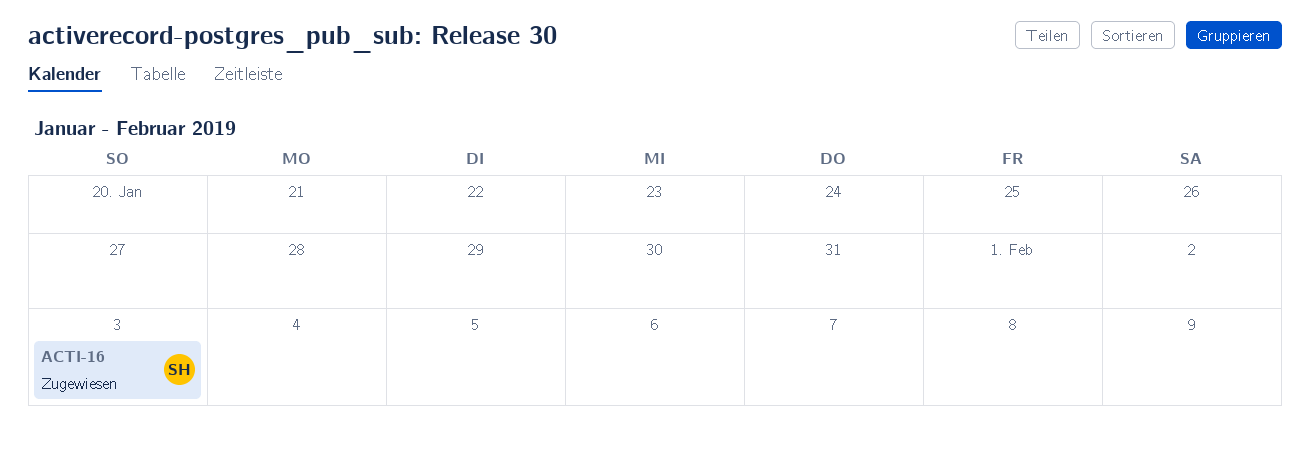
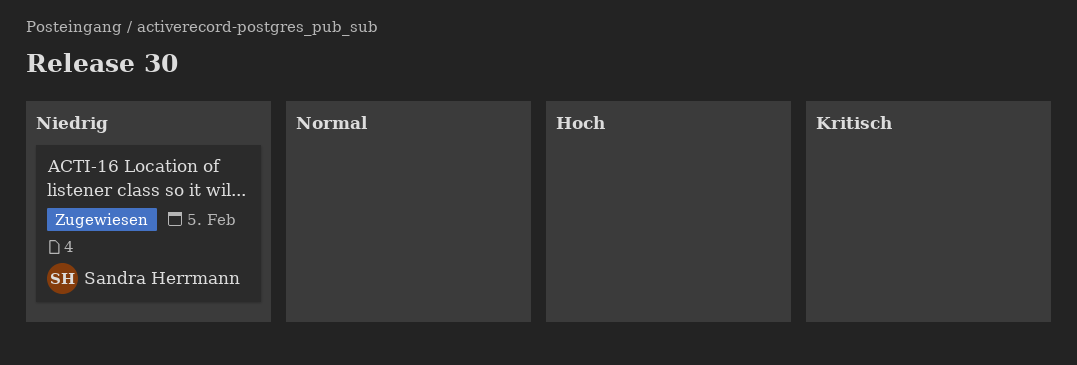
ACTI-16, due: Feb 3 -> Feb 5

